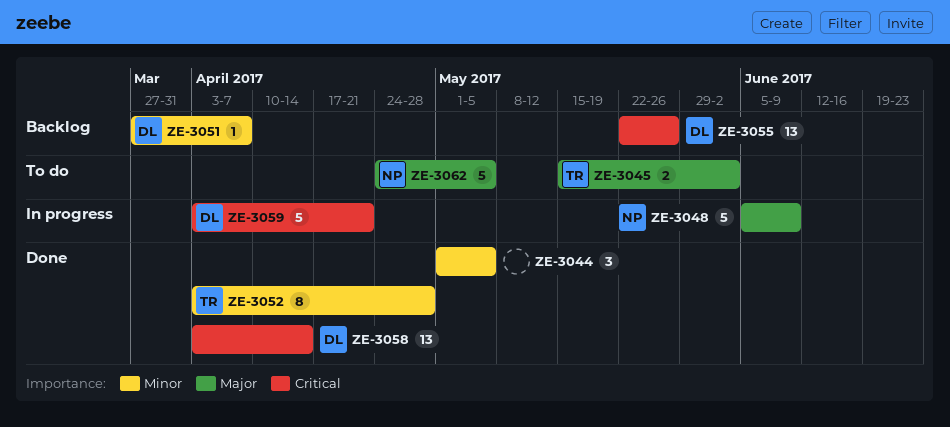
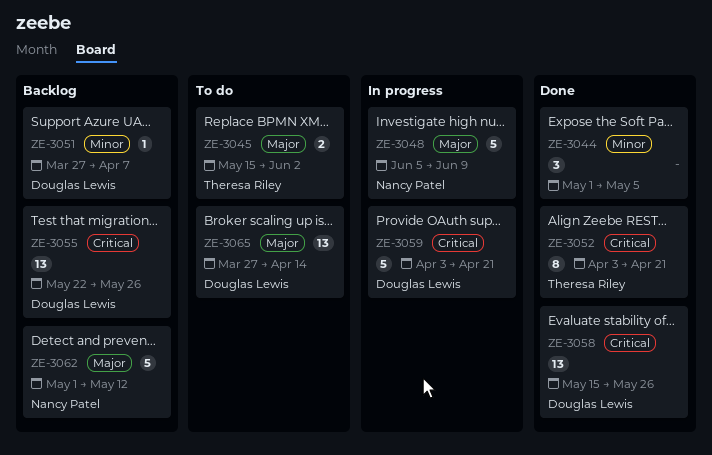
ZE-3052, priority: Minor -> Critical
ZE-3052, due: Apr 28 -> Apr 21
ZE-3058, start: Apr 3 -> May 15
ZE-3058, due: Apr 14 -> May 26
ZE-3062, status: To do -> Backlog
ZE-3062, start: Apr 24 -> May 1
ZE-3062, due: May 5 -> May 12
ZE-3065: none -> present

